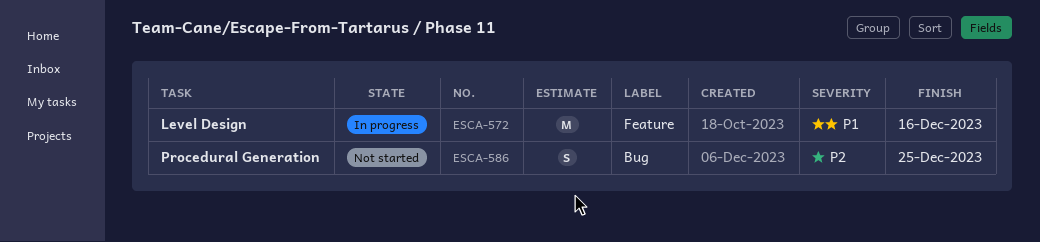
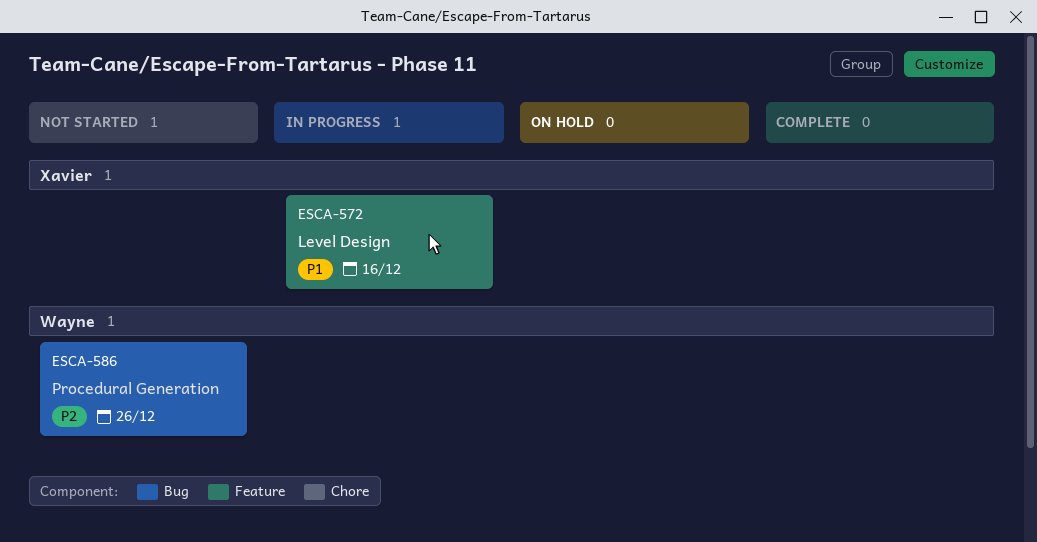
ESCA-586, due: Dec 25 -> Dec 26

